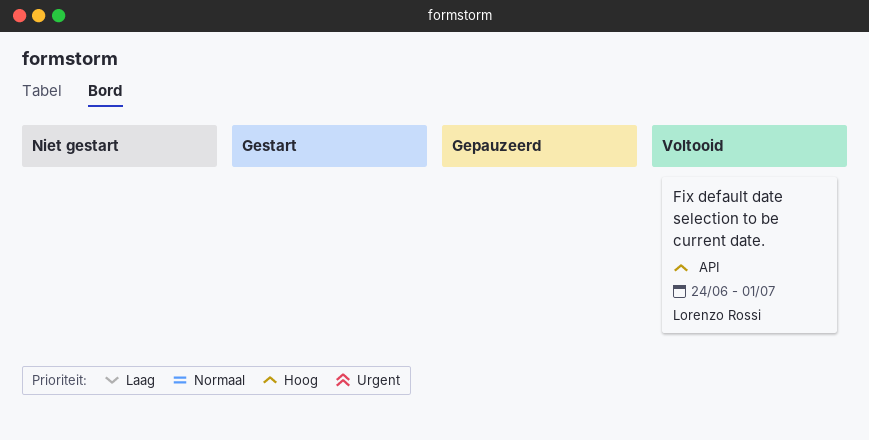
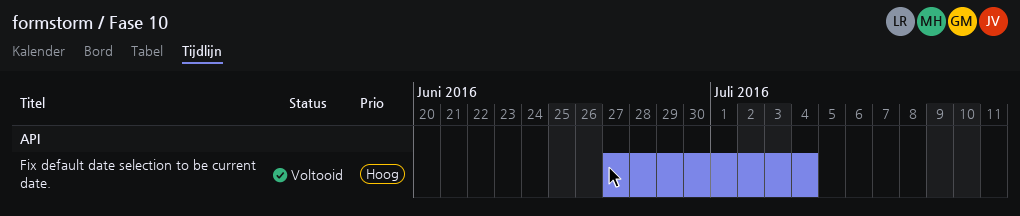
Fix default date selection to be current date., start: Jun 24 -> Jun 27
Fix default date selection to be current date., due: Jul 1 -> Jul 4

